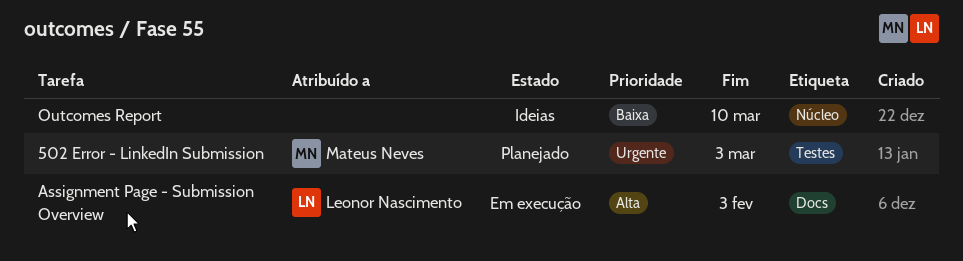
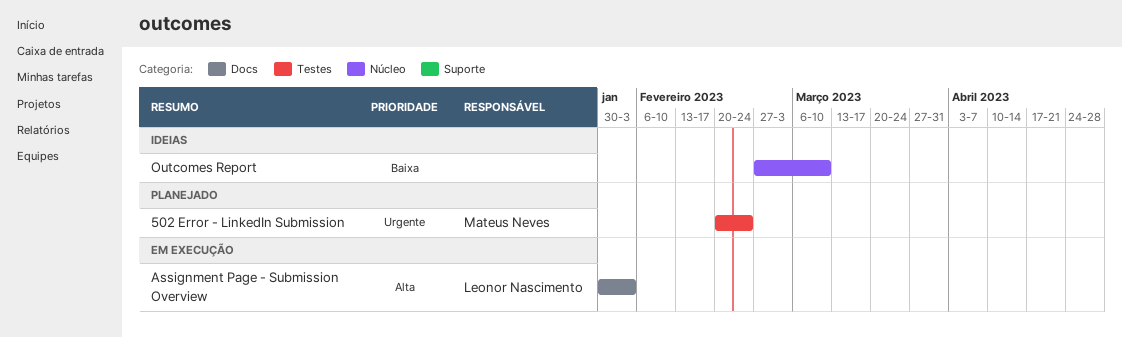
502 Error - LinkedIn Submission, due: Mar 3 -> Feb 24

